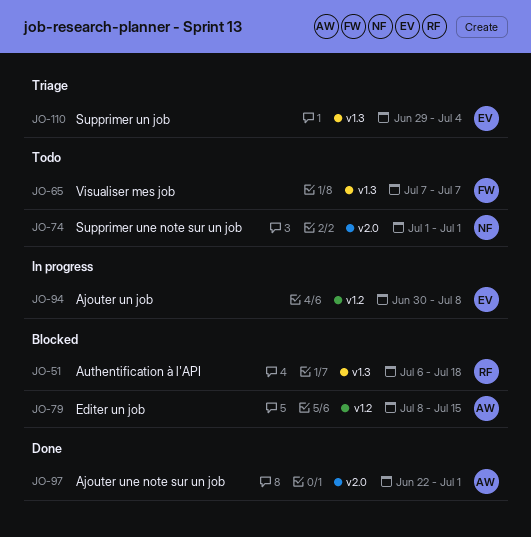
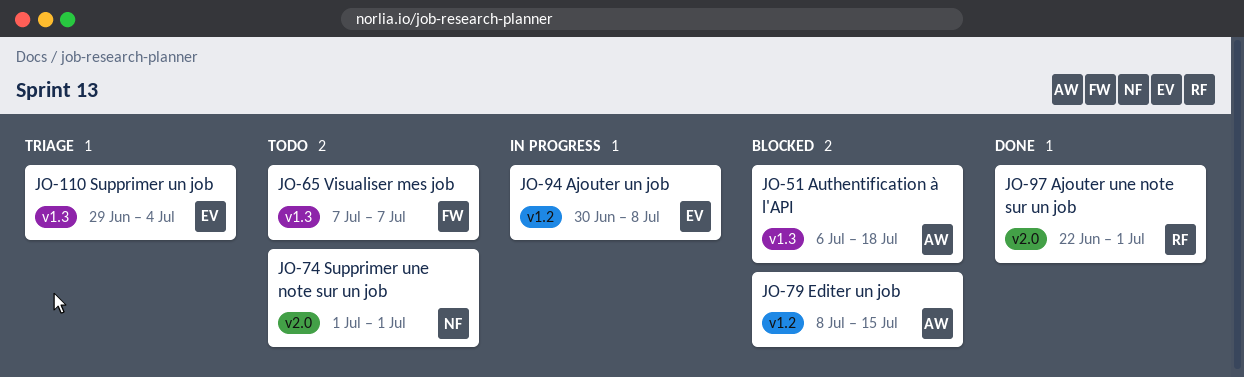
JO-51, owner: RF -> AW
JO-97, owner: AW -> RF

